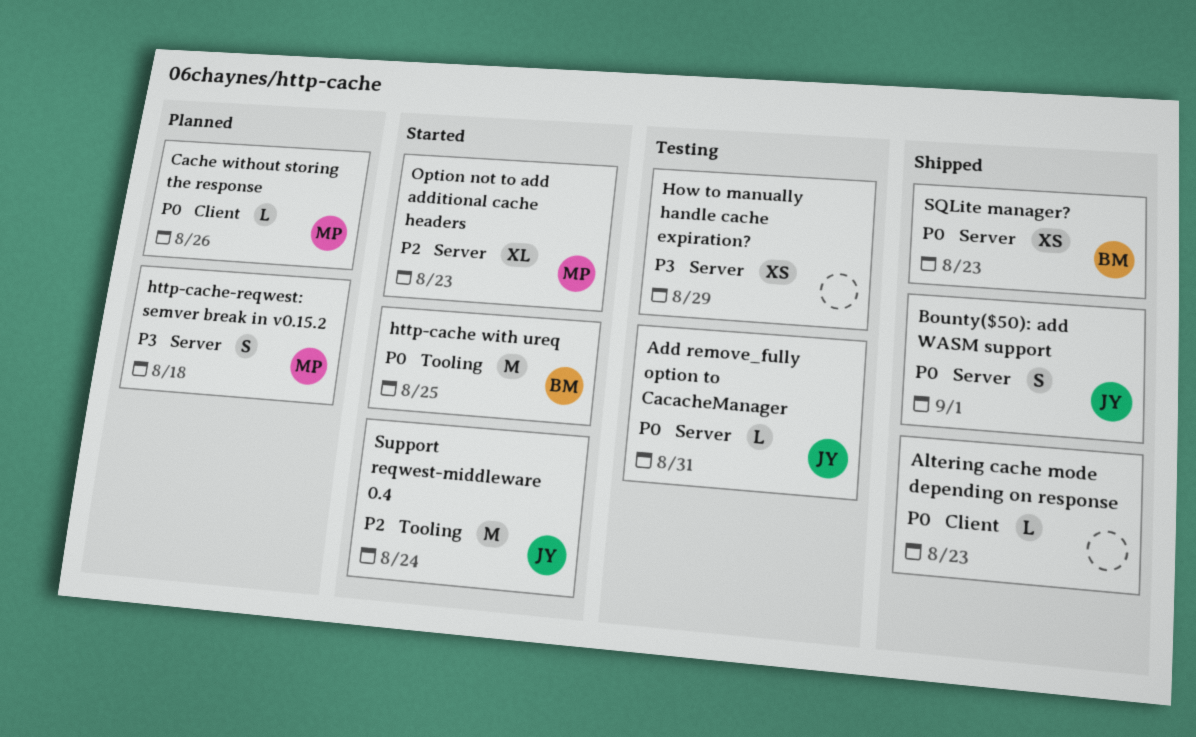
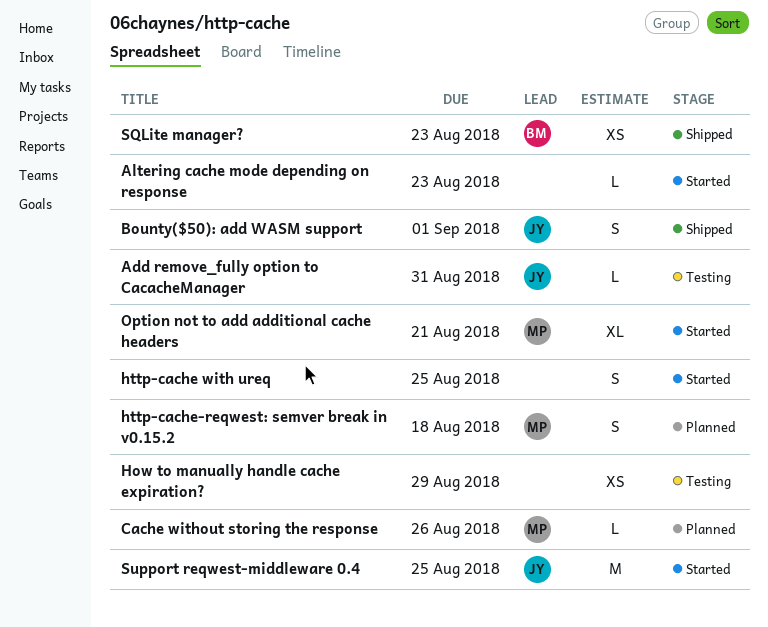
Altering cache mode depending on response, status: Shipped -> Started
http-cache with ureq, owner: BM -> none
http-cache with ureq, estimate: M -> S
Option not to add additional cache headers, due: Aug 23 -> Aug 21
Support reqwest-middleware 0.4, due: Aug 24 -> Aug 25

